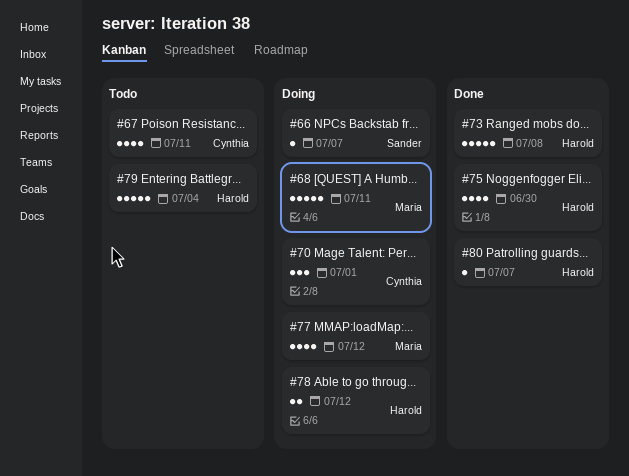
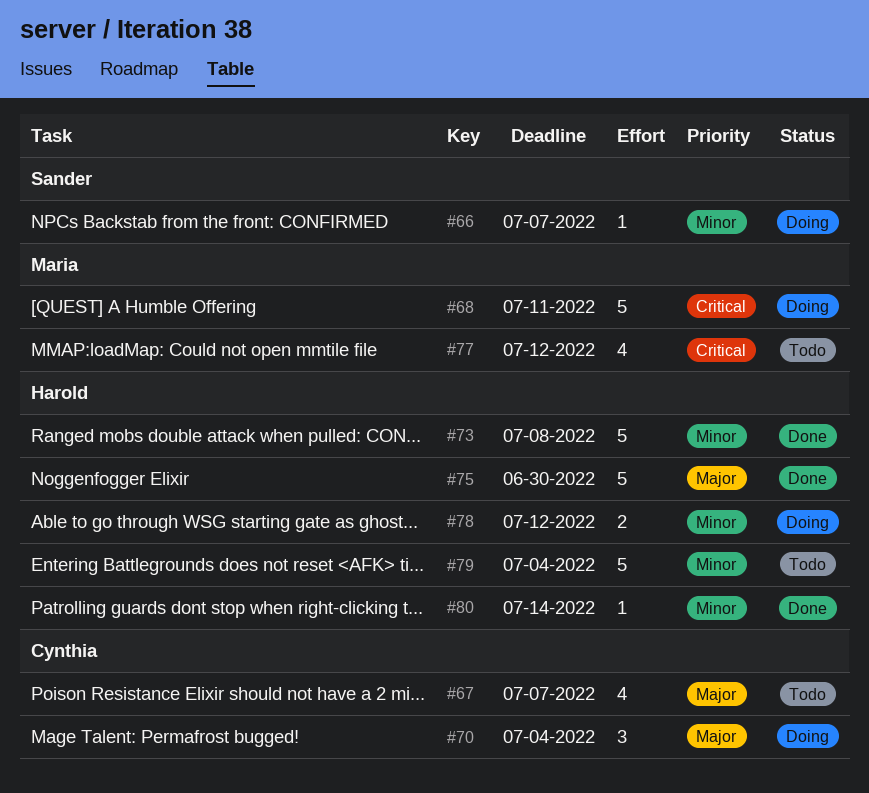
#67, due: Jul 11 -> Jul 7
#70, due: Jul 1 -> Jul 4
#75, estimate: 4 -> 5
#77, status: Doing -> Todo
#80, due: Jul 7 -> Jul 14

